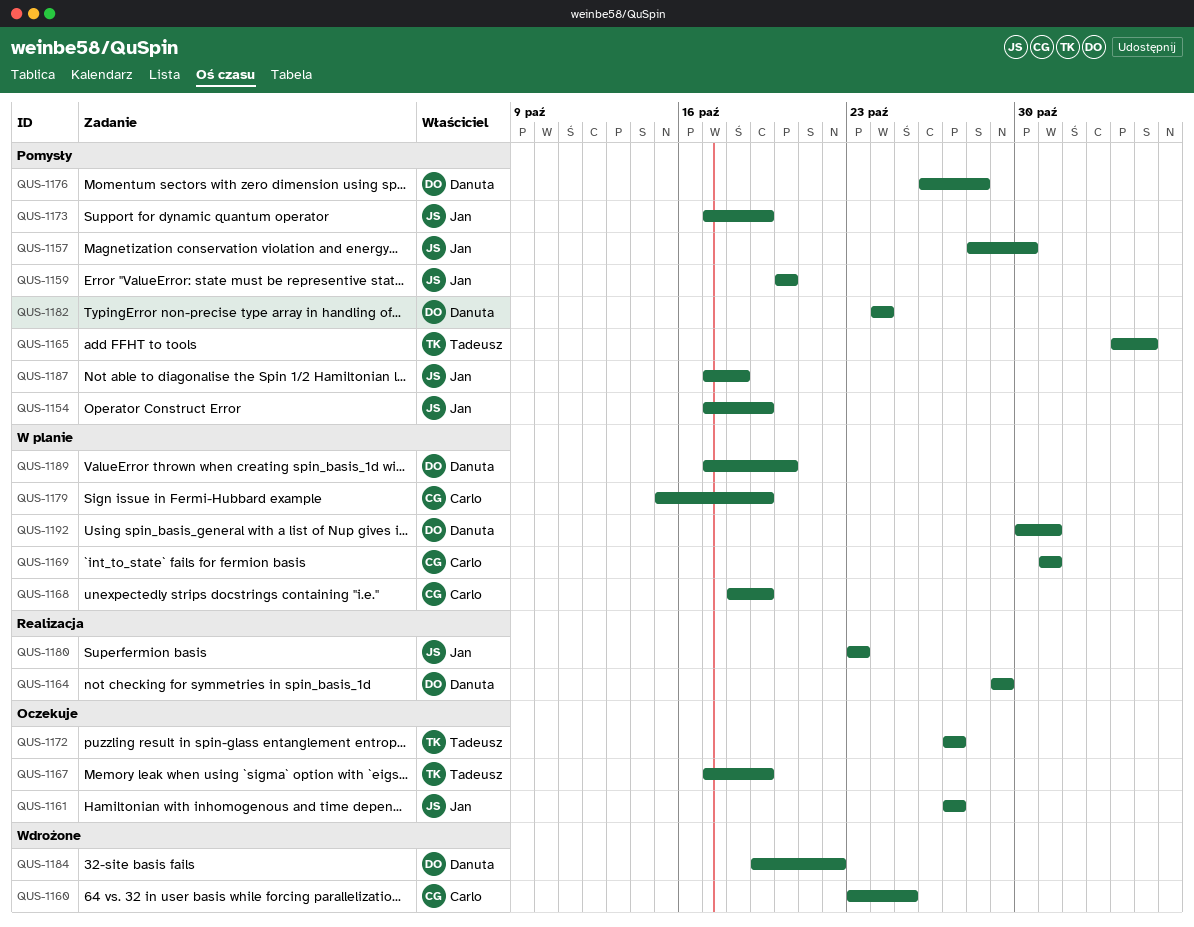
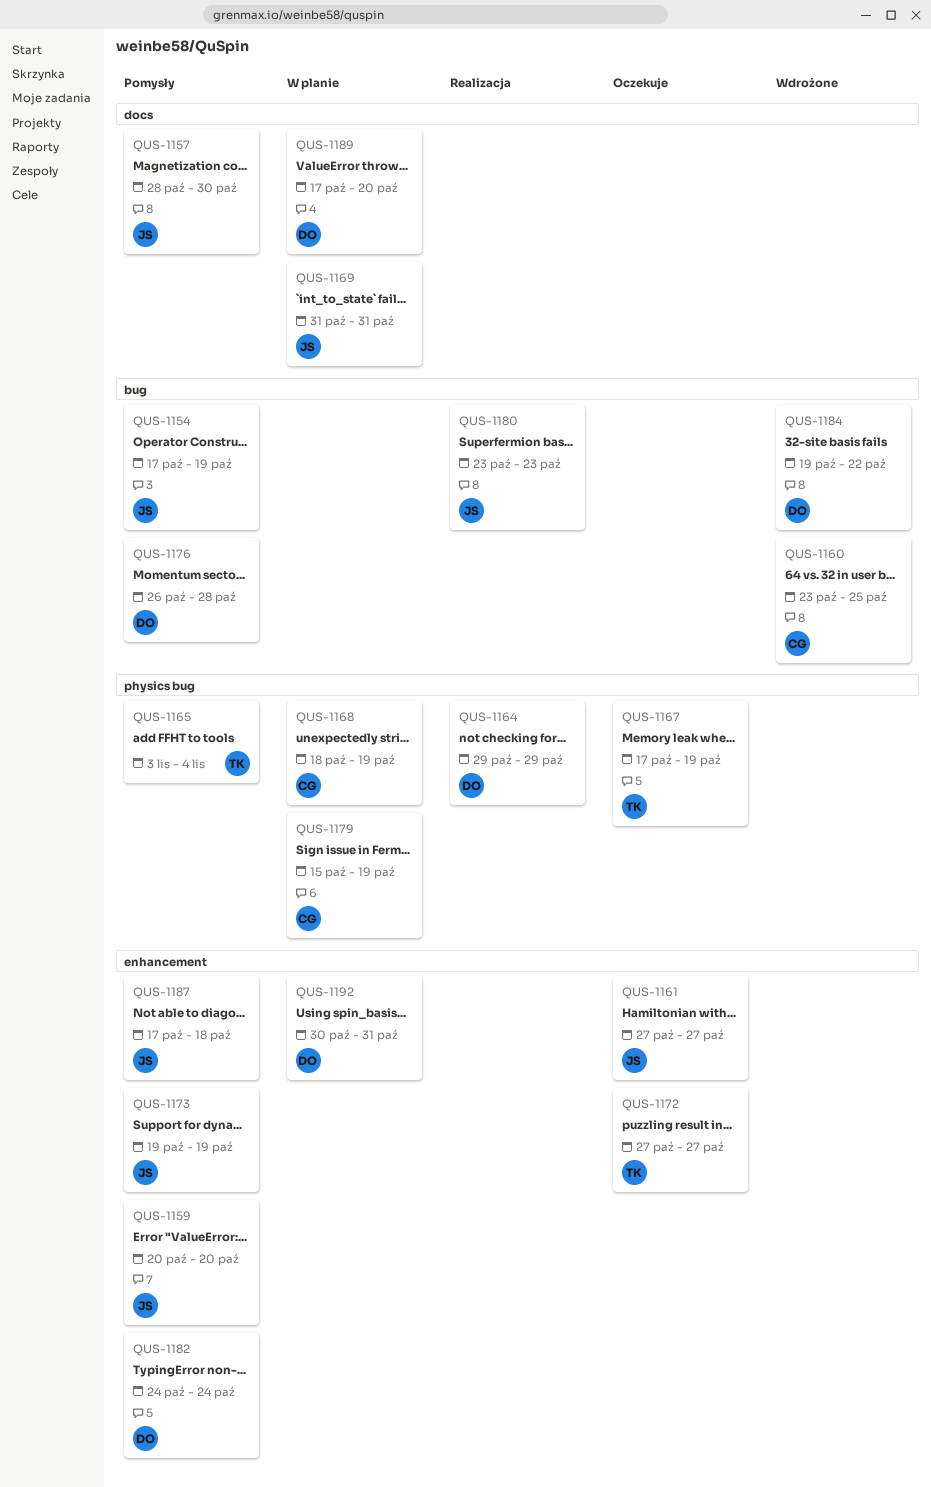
QUS-1169, owner: Carlo -> Jan
QUS-1173, start: Oct 17 -> Oct 19

